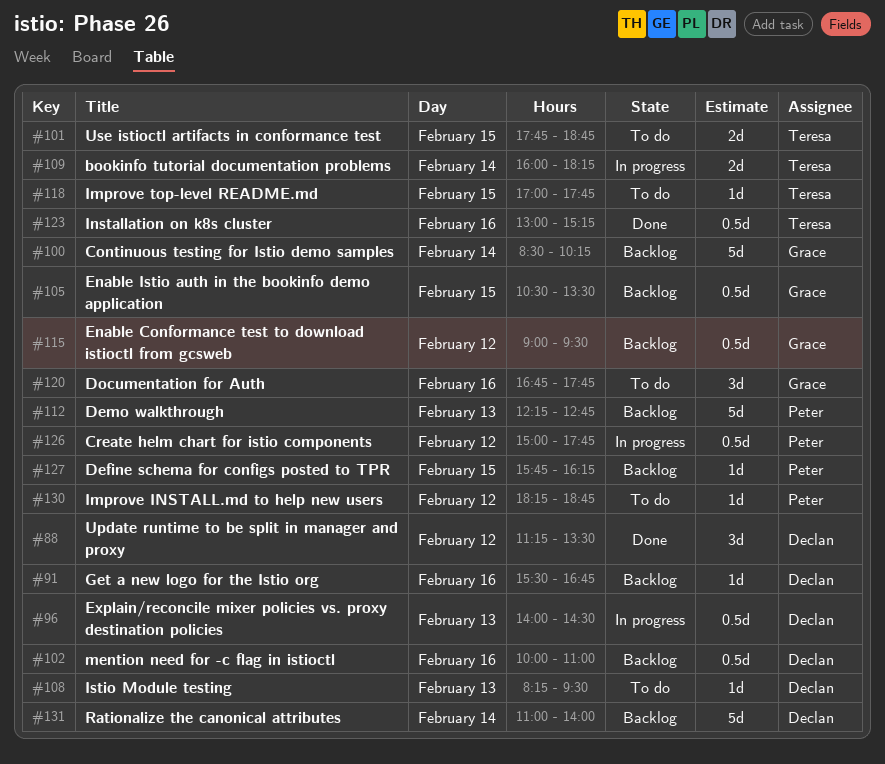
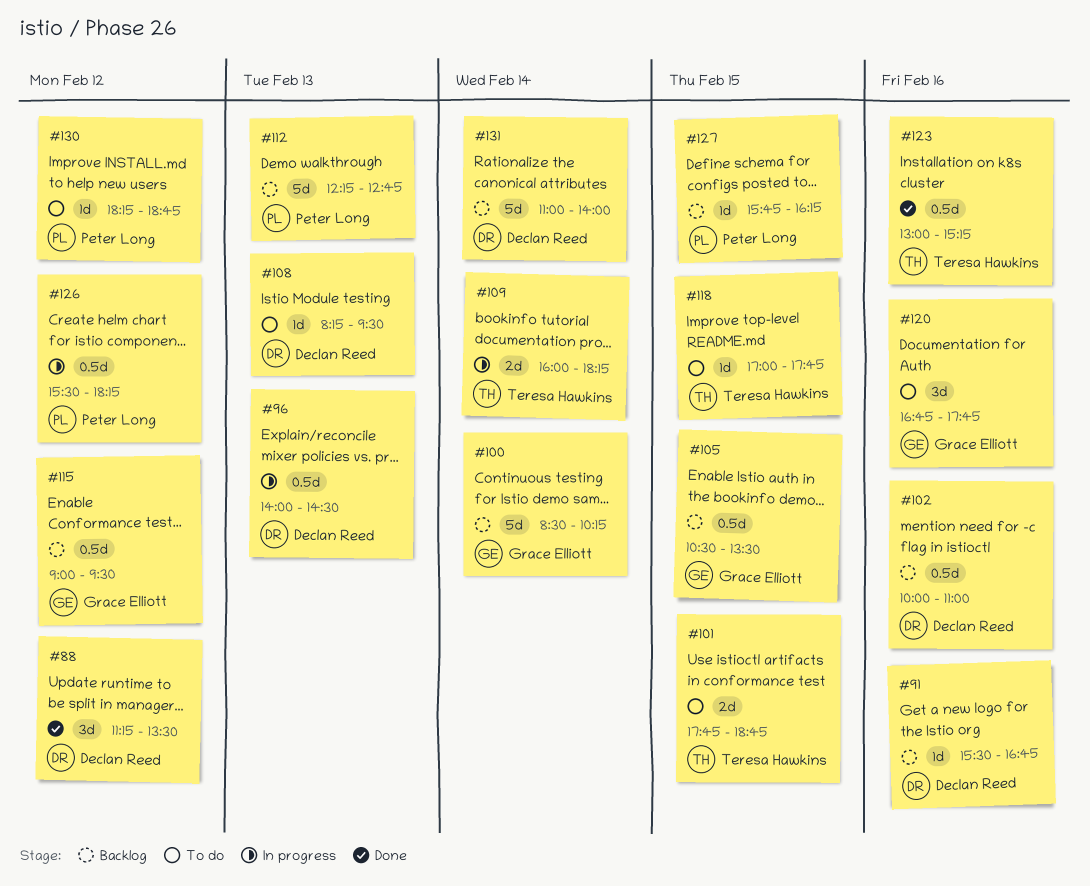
#126, begins: 15:00 -> 15:30
#126, ends: 17:45 -> 18:15

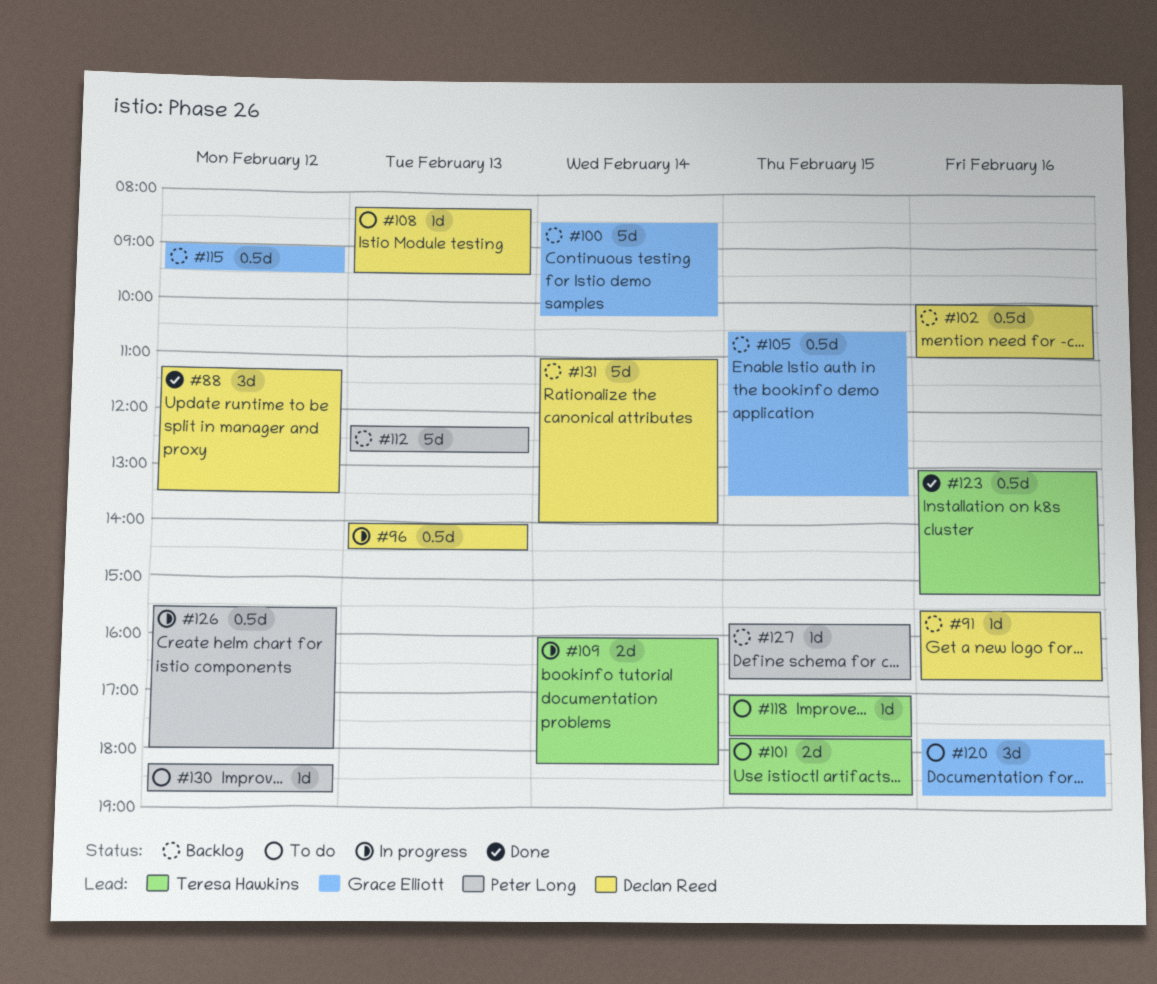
#120, begins: 16:45 -> 17:45
#120, ends: 17:45 -> 18:45
#126, ends: 18:15 -> 18:00
#127, ends: 16:15 -> 16:45

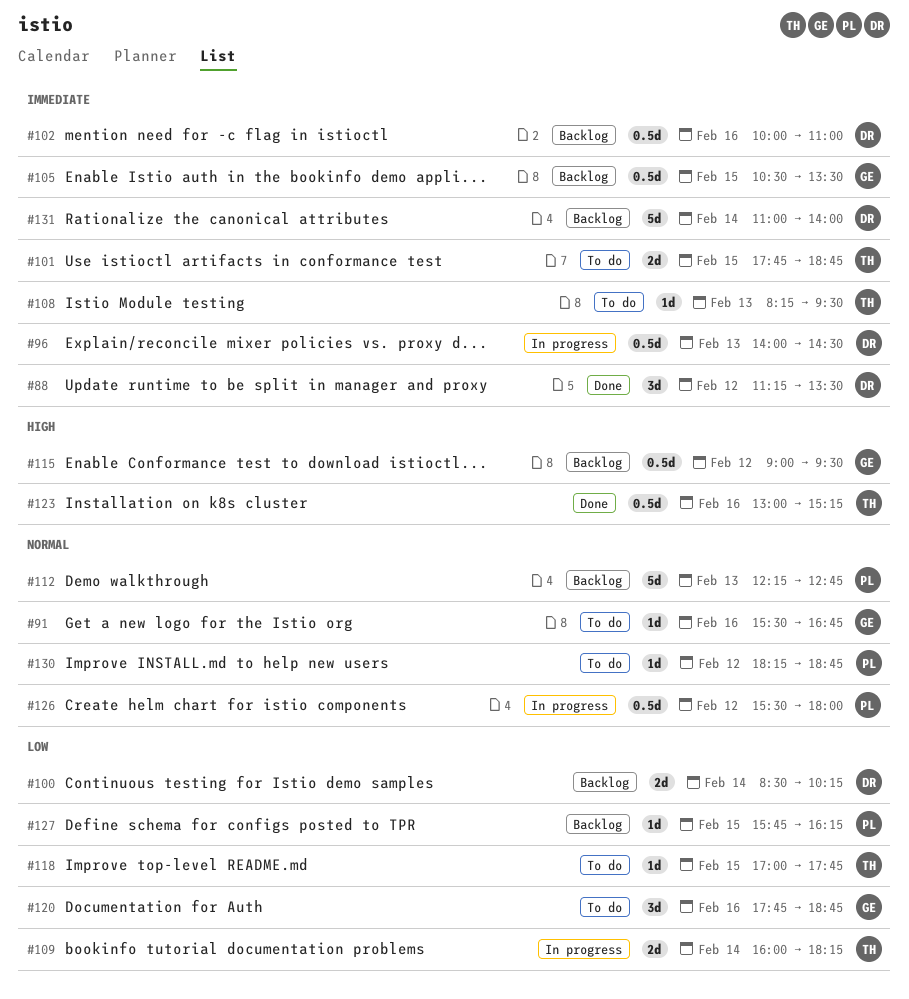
#91, status: Backlog -> To do
#91, owner: Declan Reed -> Grace Elliott
#100, owner: Grace Elliott -> Declan Reed
#100, estimate: 5d -> 2d
#108, owner: Declan Reed -> Teresa Hawkins
#127, ends: 16:45 -> 16:15

